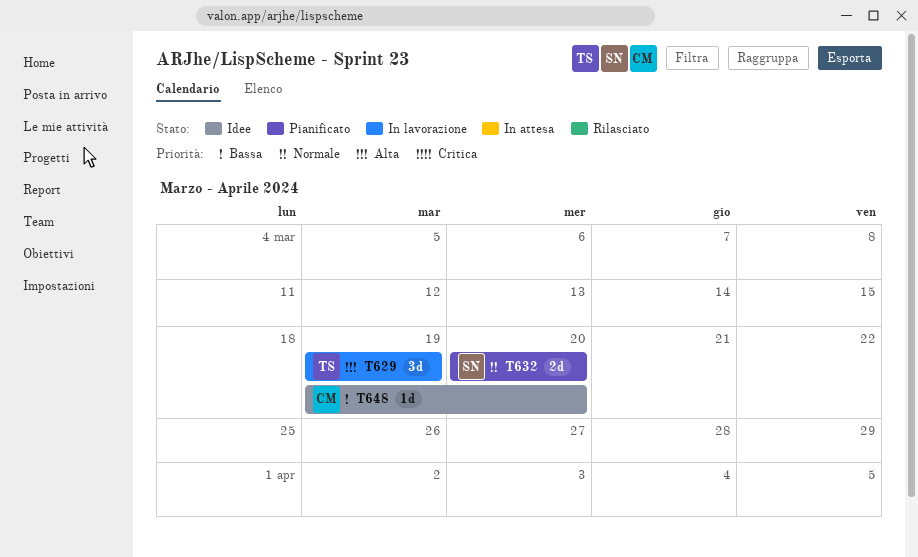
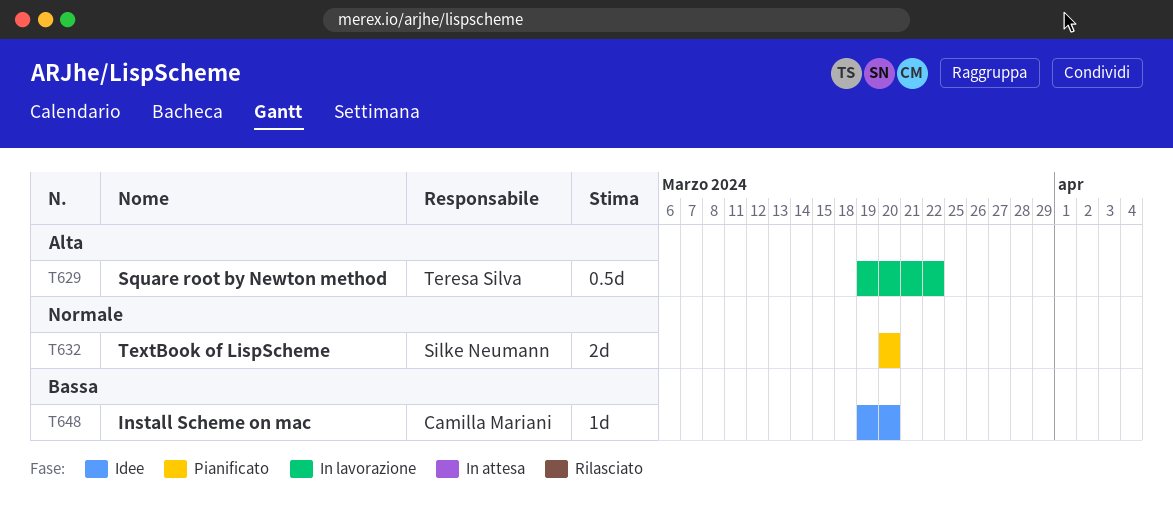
T629, estimate: 3d -> 0.5d
T629, due: Mar 19 -> Mar 22

